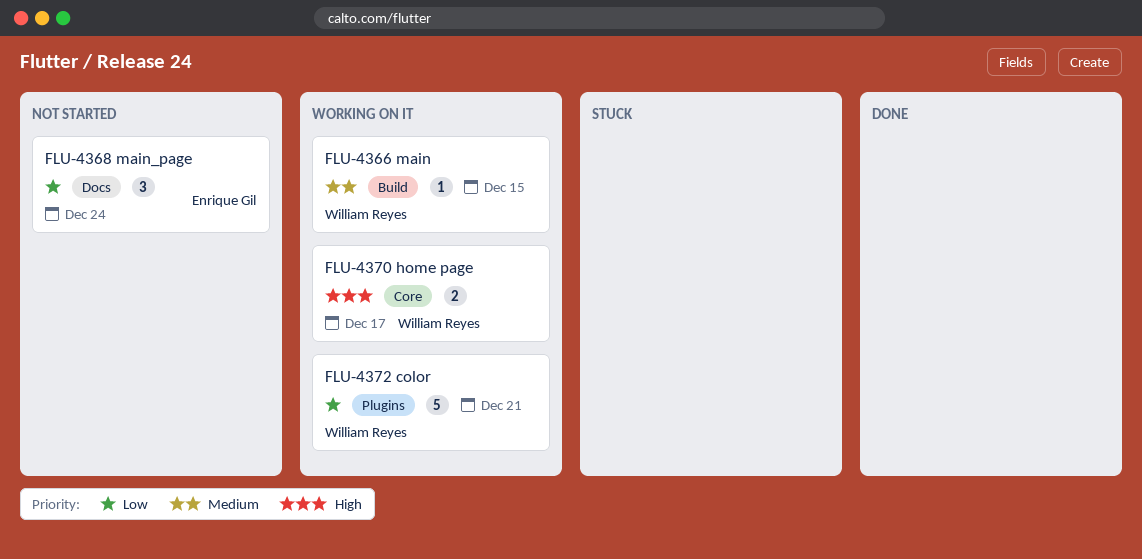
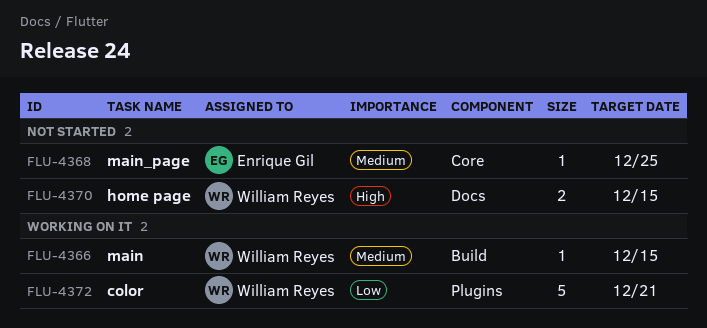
FLU-4368, priority: Low -> Medium
FLU-4368, label: Docs -> Core
FLU-4368, estimate: 3 -> 1
FLU-4368, due: Dec 24 -> Dec 25
FLU-4370, status: Working on it -> Not started
FLU-4370, label: Core -> Docs
FLU-4370, due: Dec 17 -> Dec 15

